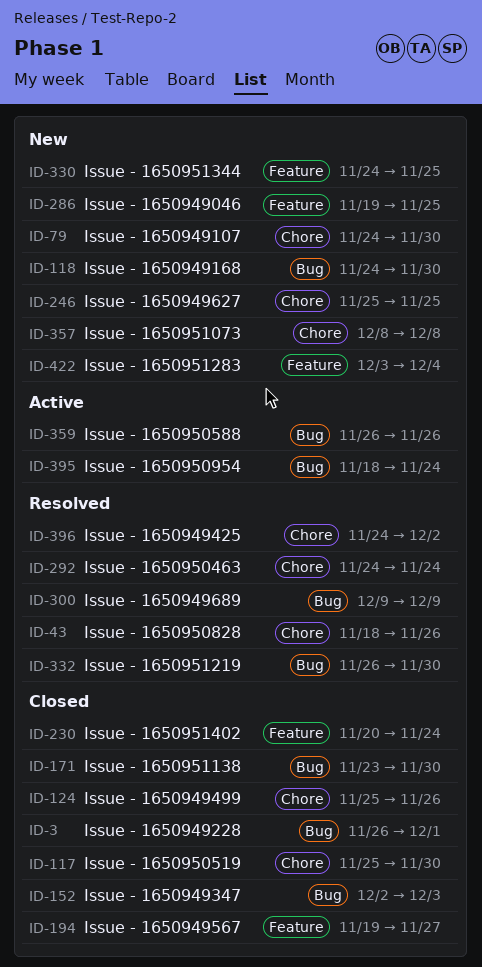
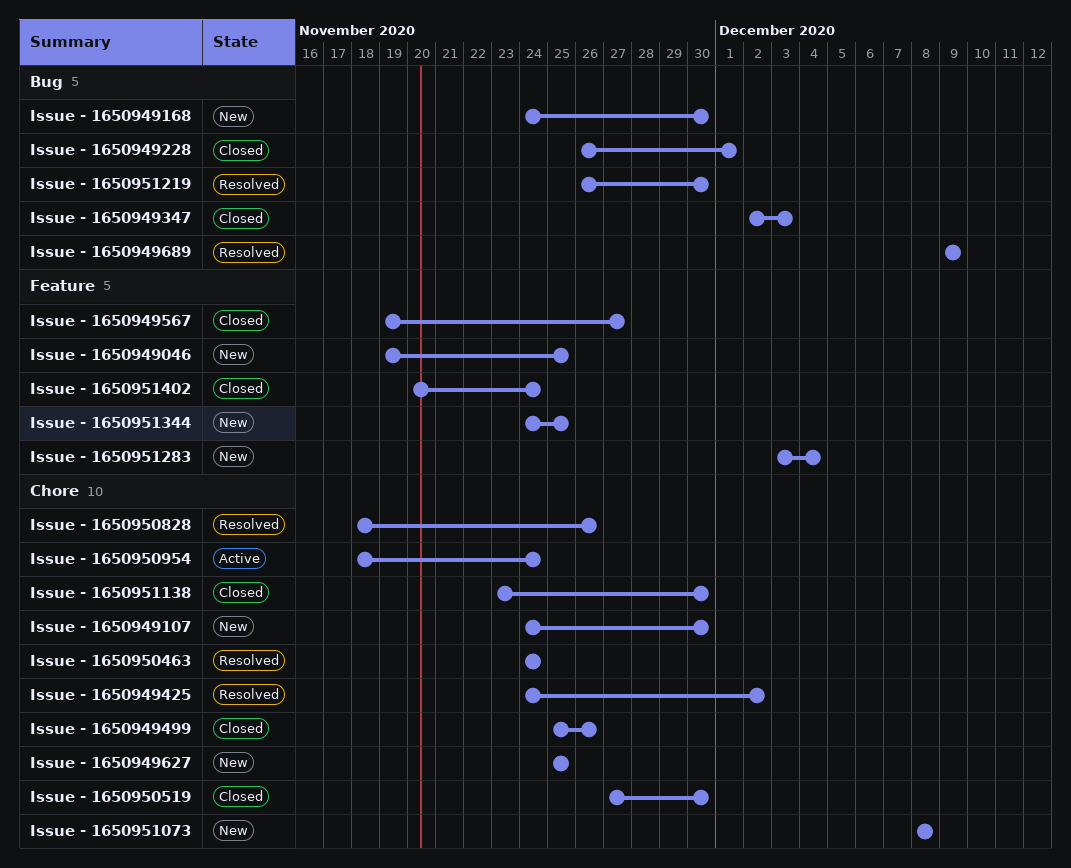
Issue - 1650950519, start: Nov 25 -> Nov 27
Issue - 1650950588: present -> none
Issue - 1650950954, label: Bug -> Chore
Issue - 1650951138, label: Bug -> Chore

